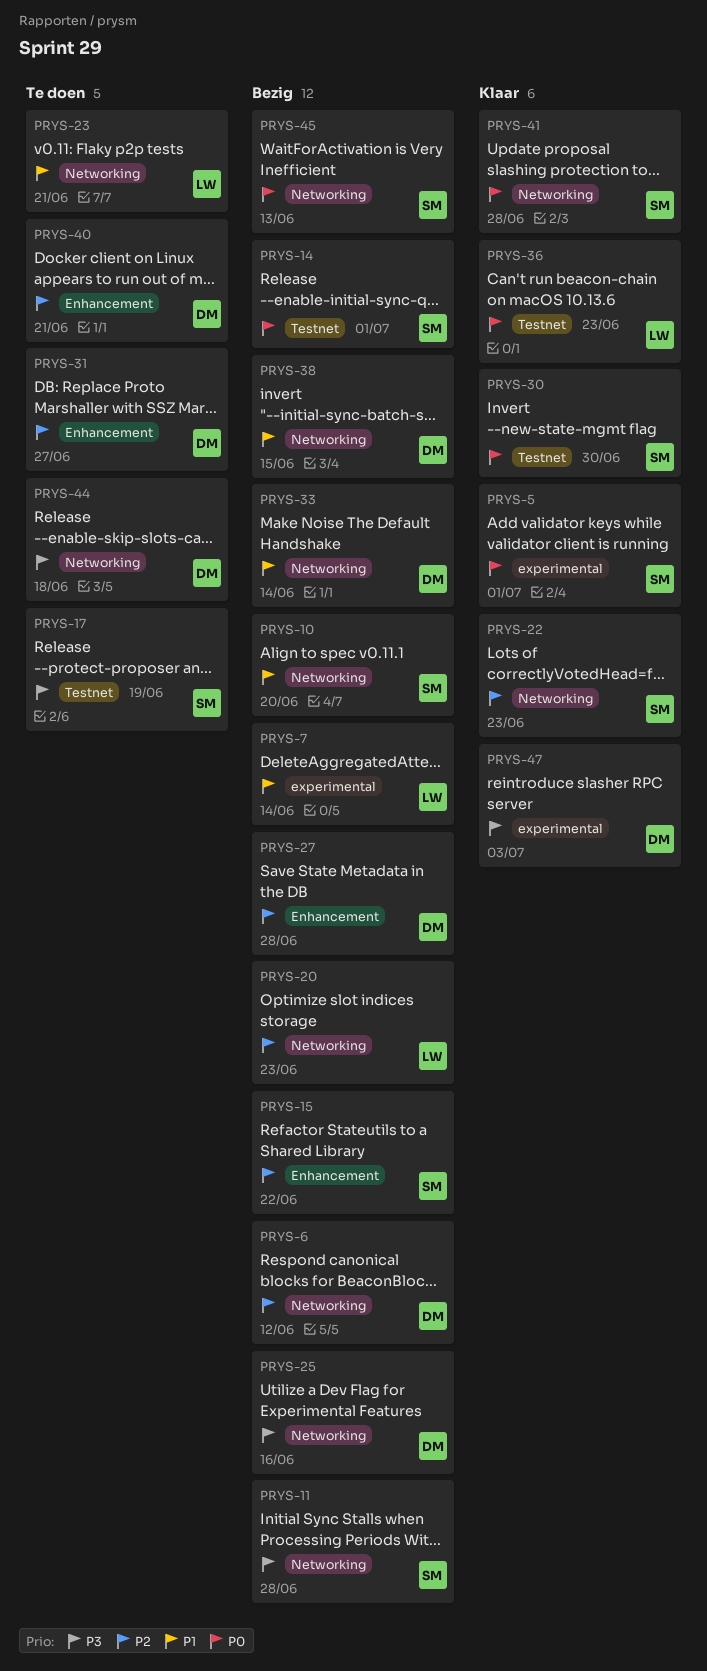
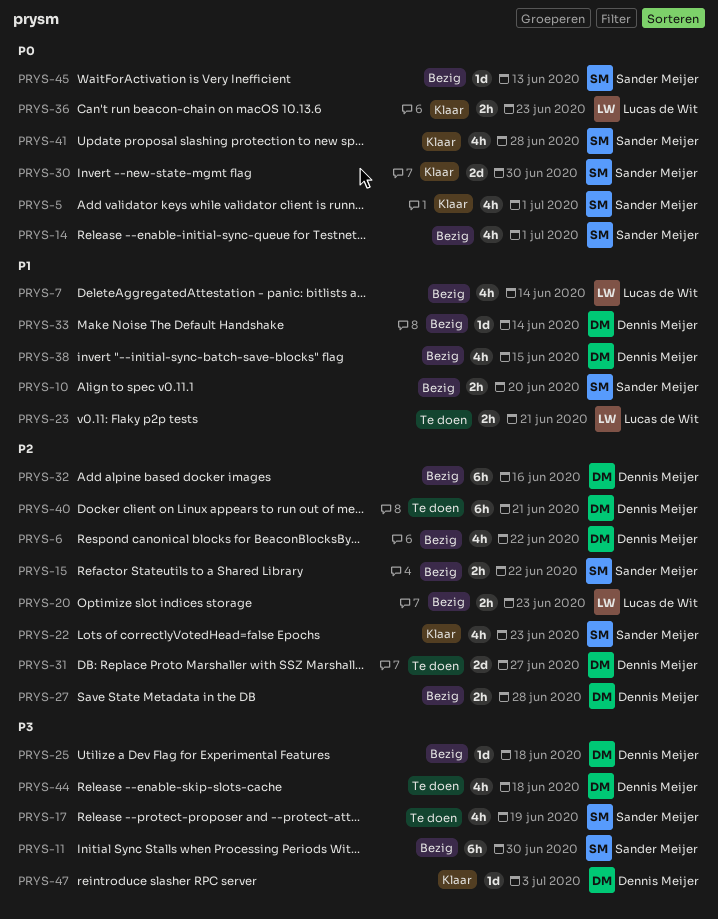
PRYS-6, due: Jun 12 -> Jun 22
PRYS-11, due: Jun 28 -> Jun 30
PRYS-25, due: Jun 16 -> Jun 18
PRYS-32: none -> present

